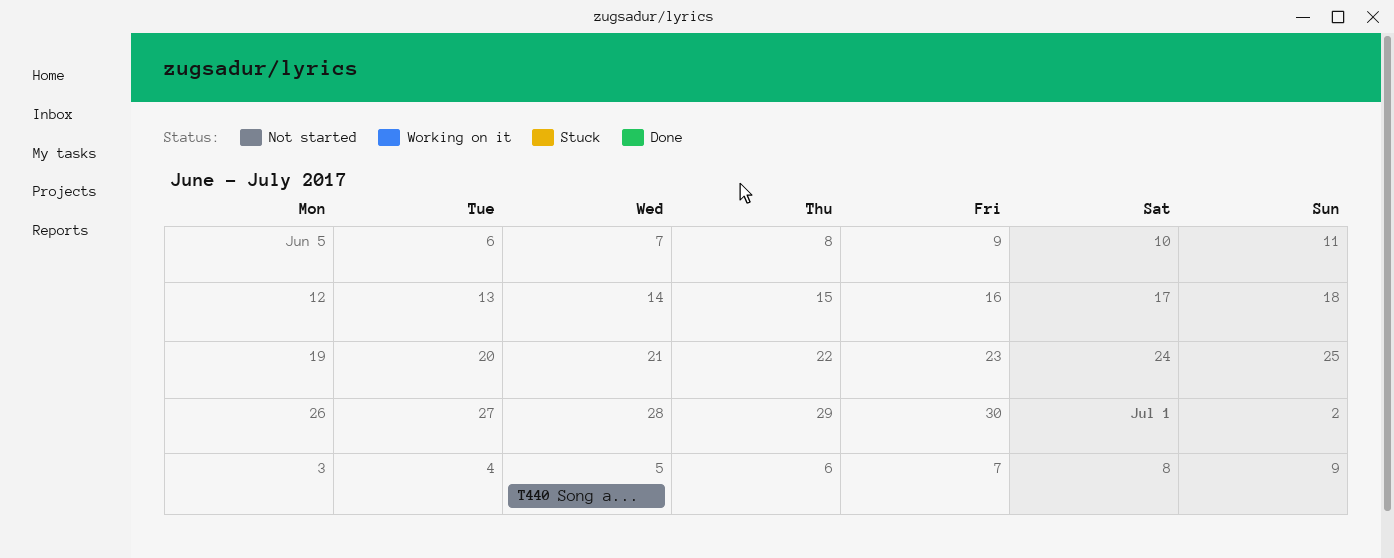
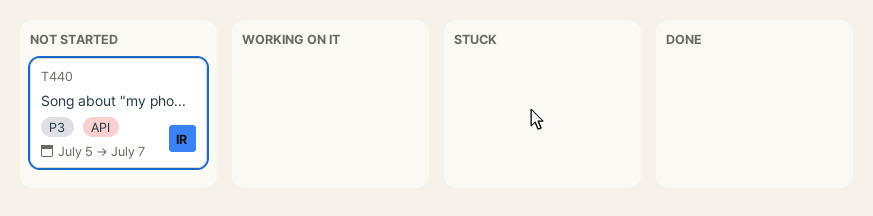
T440, due: Jul 5 -> Jul 7

